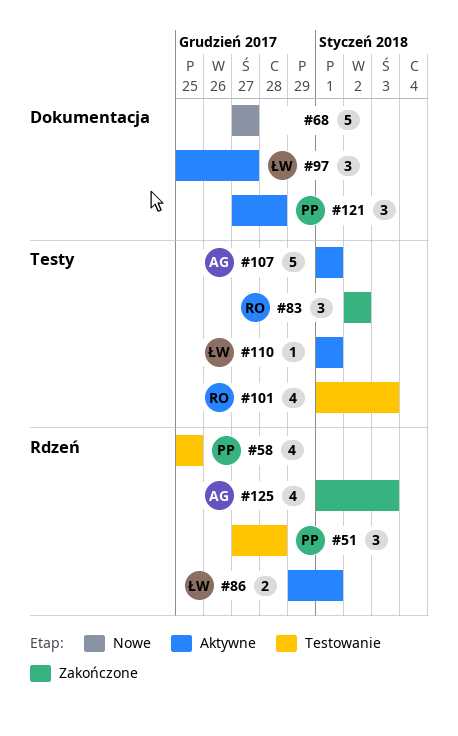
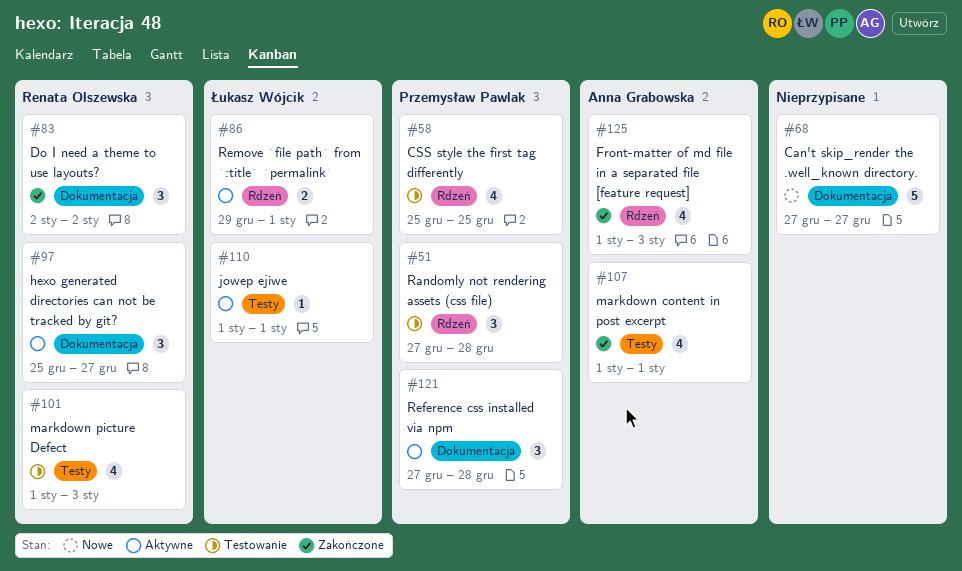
#83, label: Testy -> Dokumentacja
#97, owner: Łukasz Wójcik -> Renata Olszewska
#107, status: Aktywne -> Zakończone
#107, estimate: 5 -> 4

